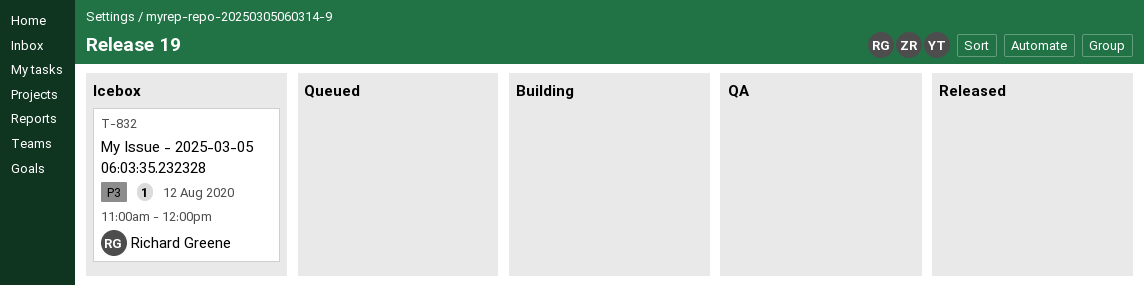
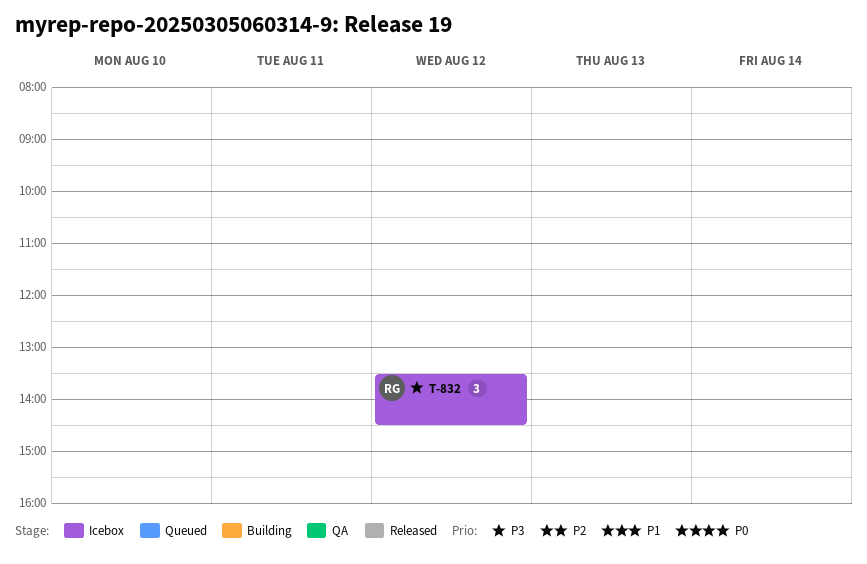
T-832, estimate: 1 -> 3
T-832, begins: 11:00 -> 13:30
T-832, ends: 12:00 -> 14:30

